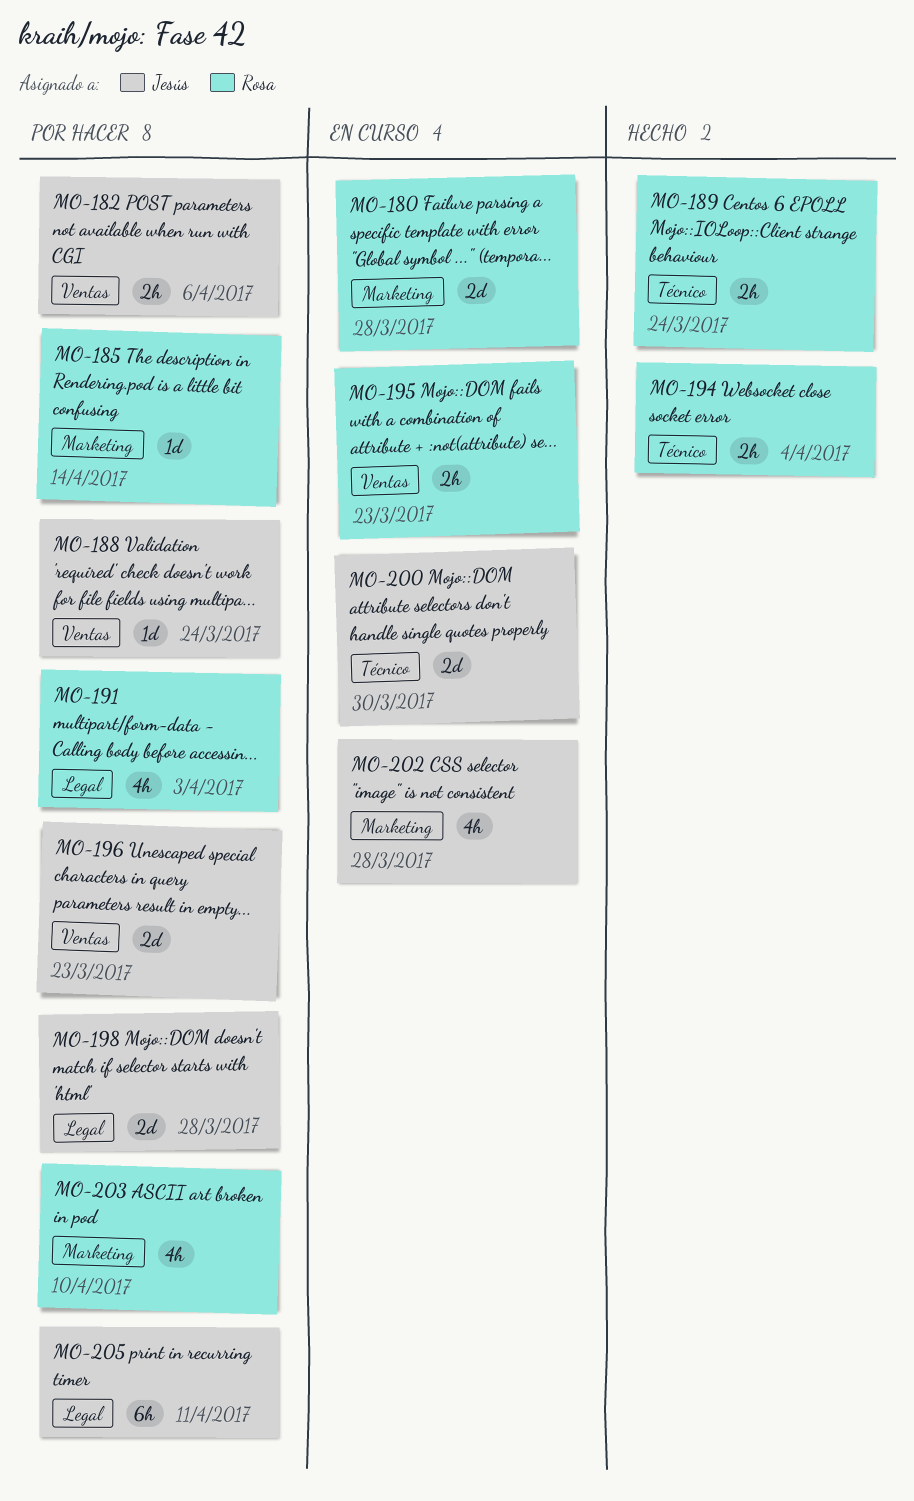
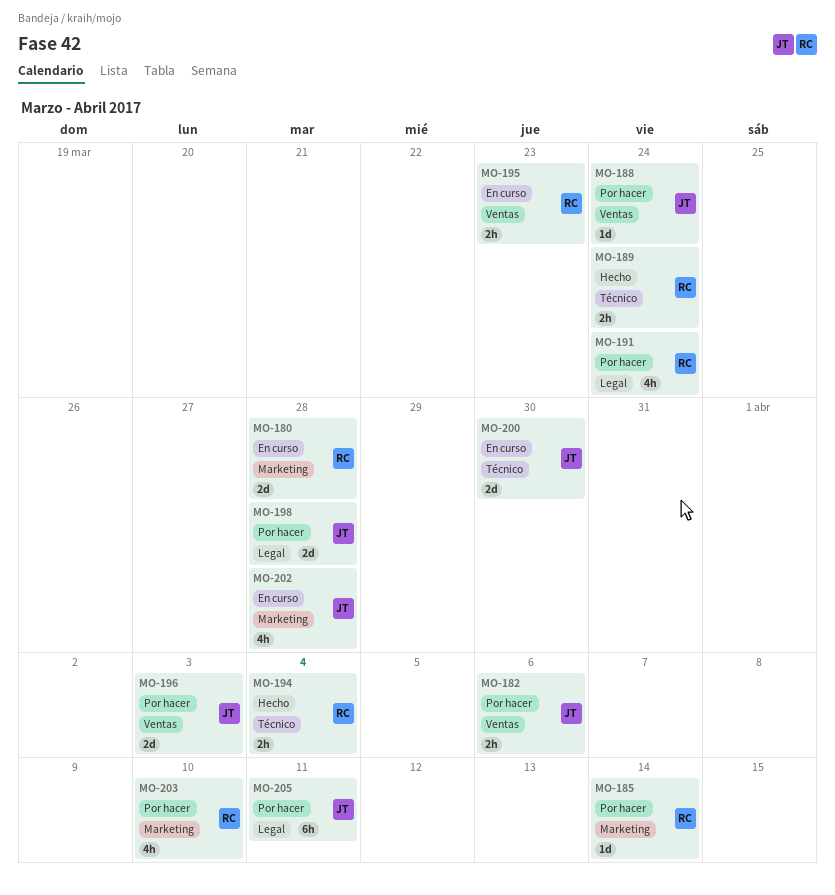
MO-191, due: Apr 3 -> Mar 24
MO-196, due: Mar 23 -> Apr 3

